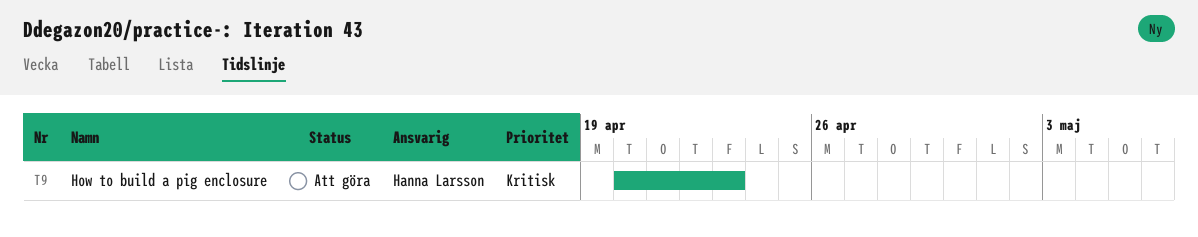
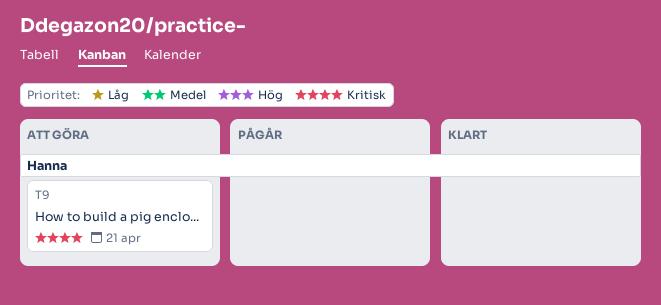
T9, due: Apr 23 -> Apr 21

